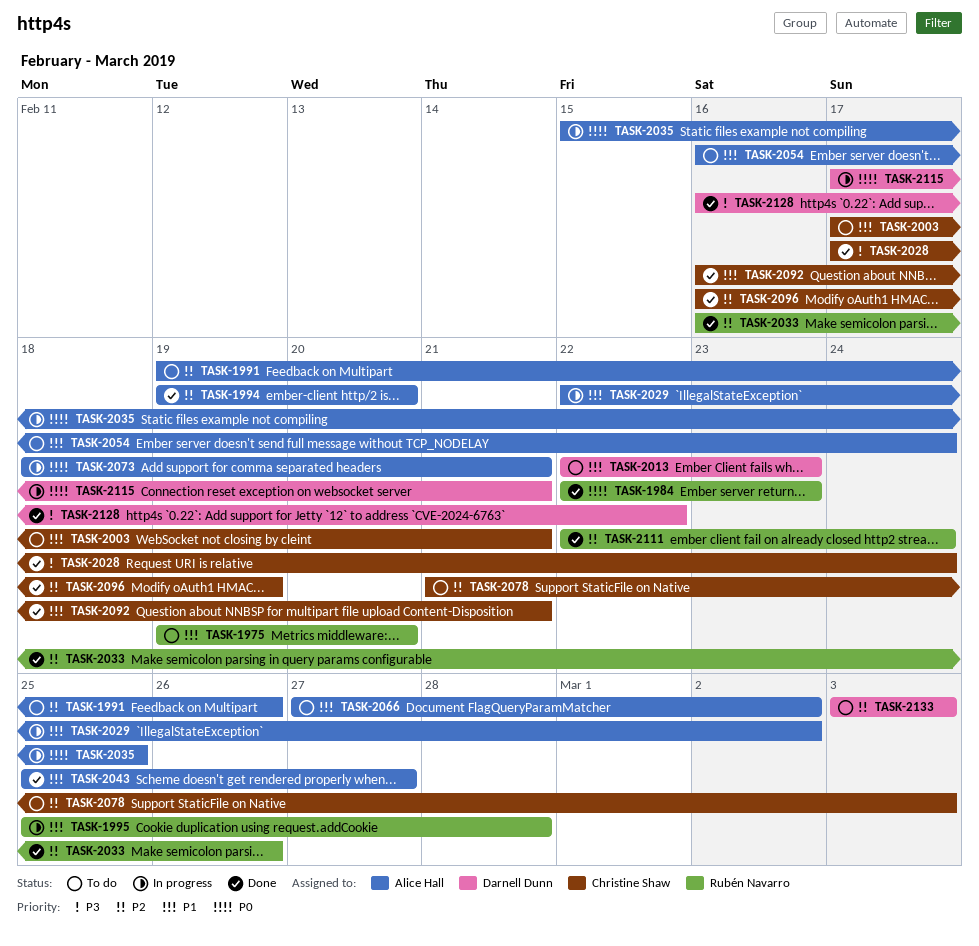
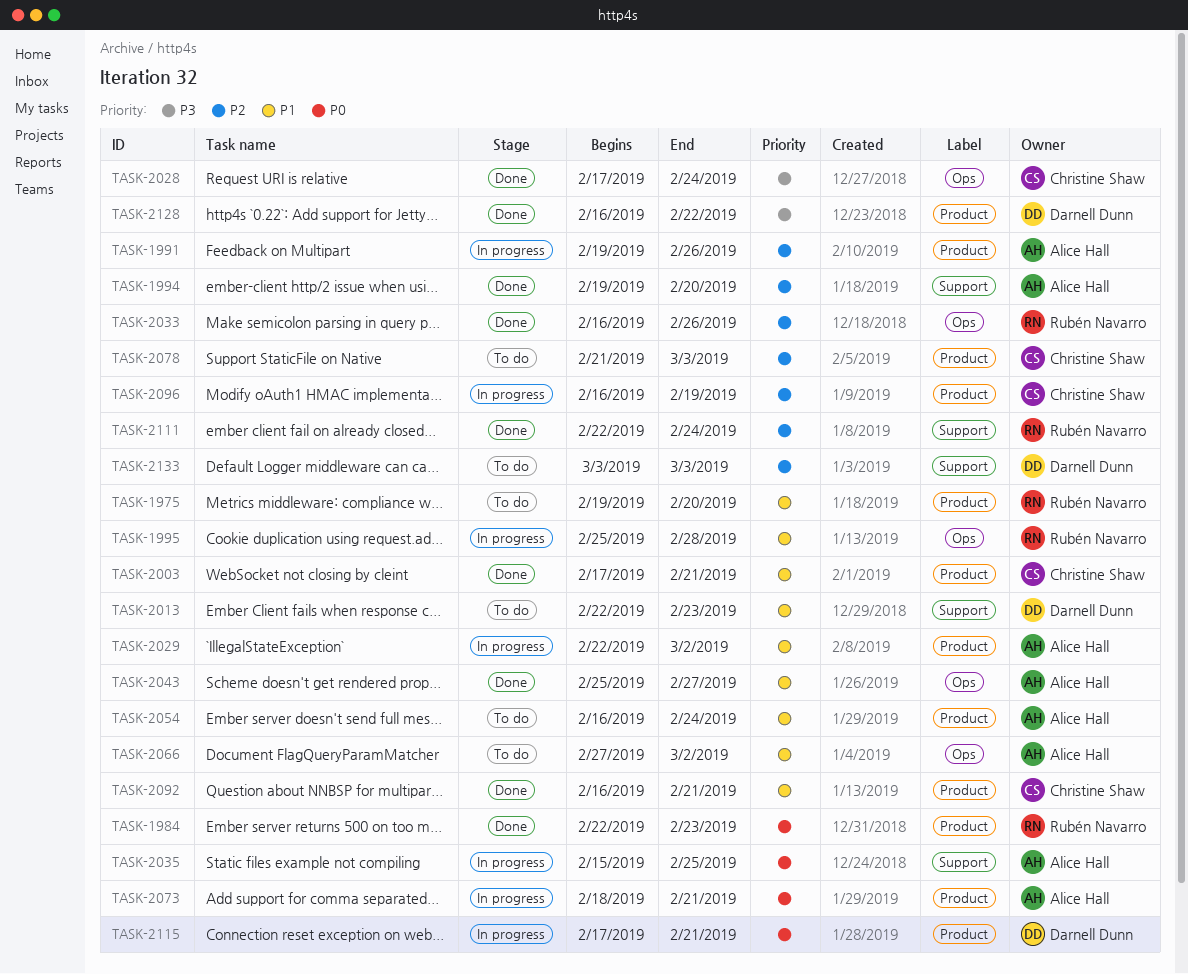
TASK-1991, status: To do -> In progress
TASK-2003, status: To do -> Done
TASK-2096, status: Done -> In progress

